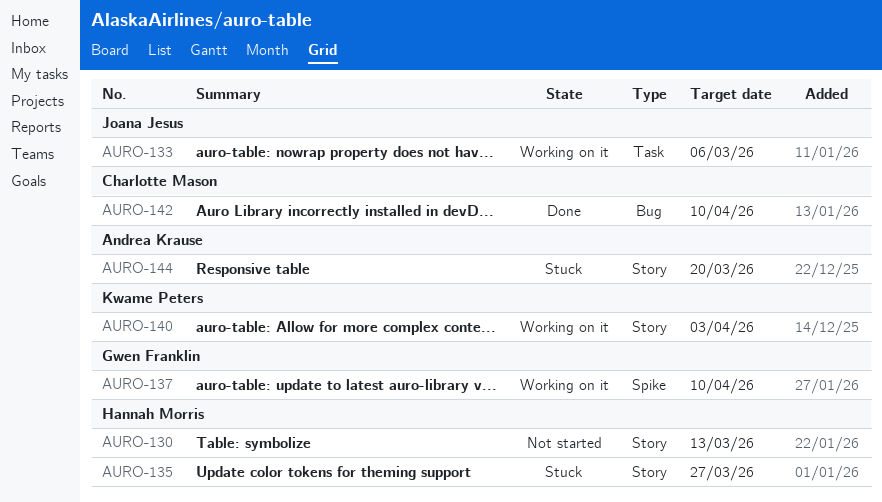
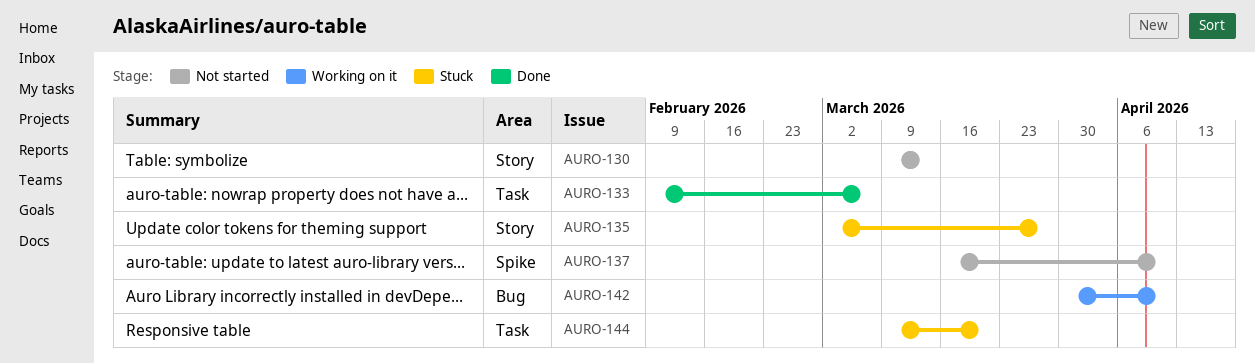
AURO-133, status: Working on it -> Done
AURO-137, status: Working on it -> Not started
AURO-140: present -> none
AURO-142, status: Done -> Working on it
AURO-144, label: Story -> Task

